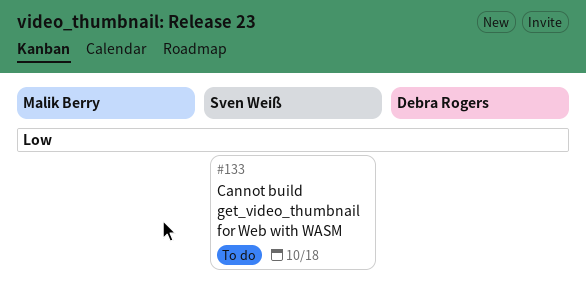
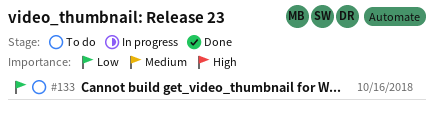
#133, due: Oct 18 -> Oct 16

